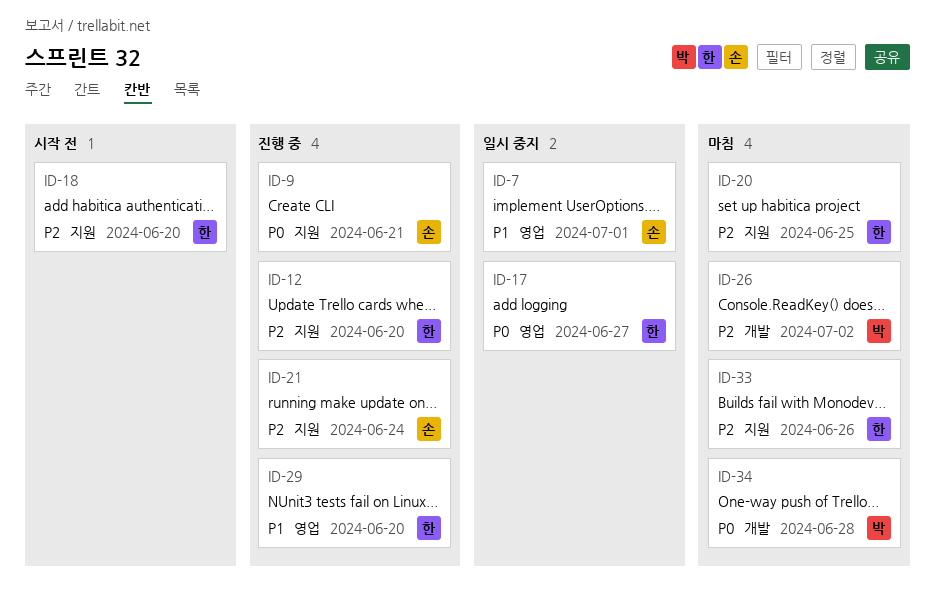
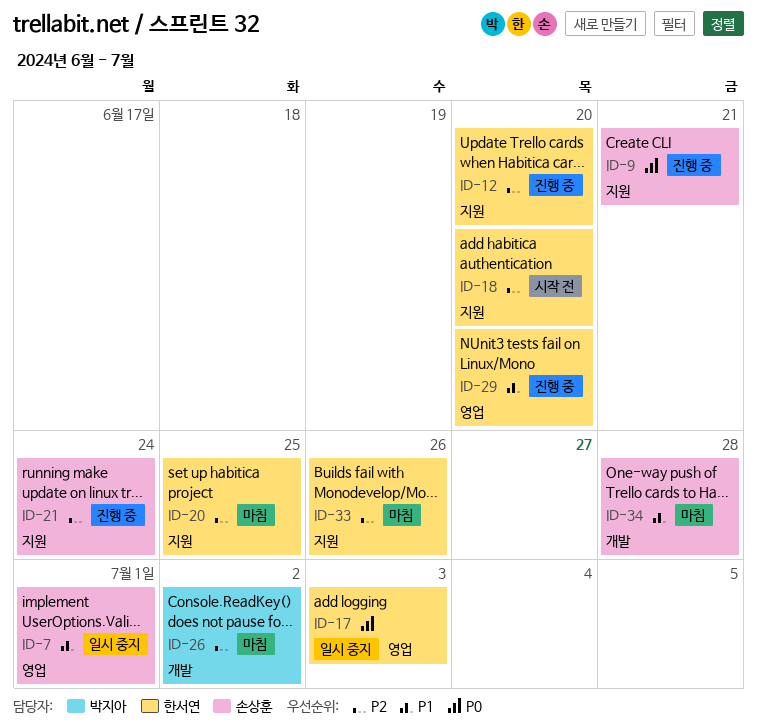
ID-17, due: Jun 27 -> Jul 3
ID-34, owner: 박지아 -> 손상훈
ID-34, priority: P0 -> P1

